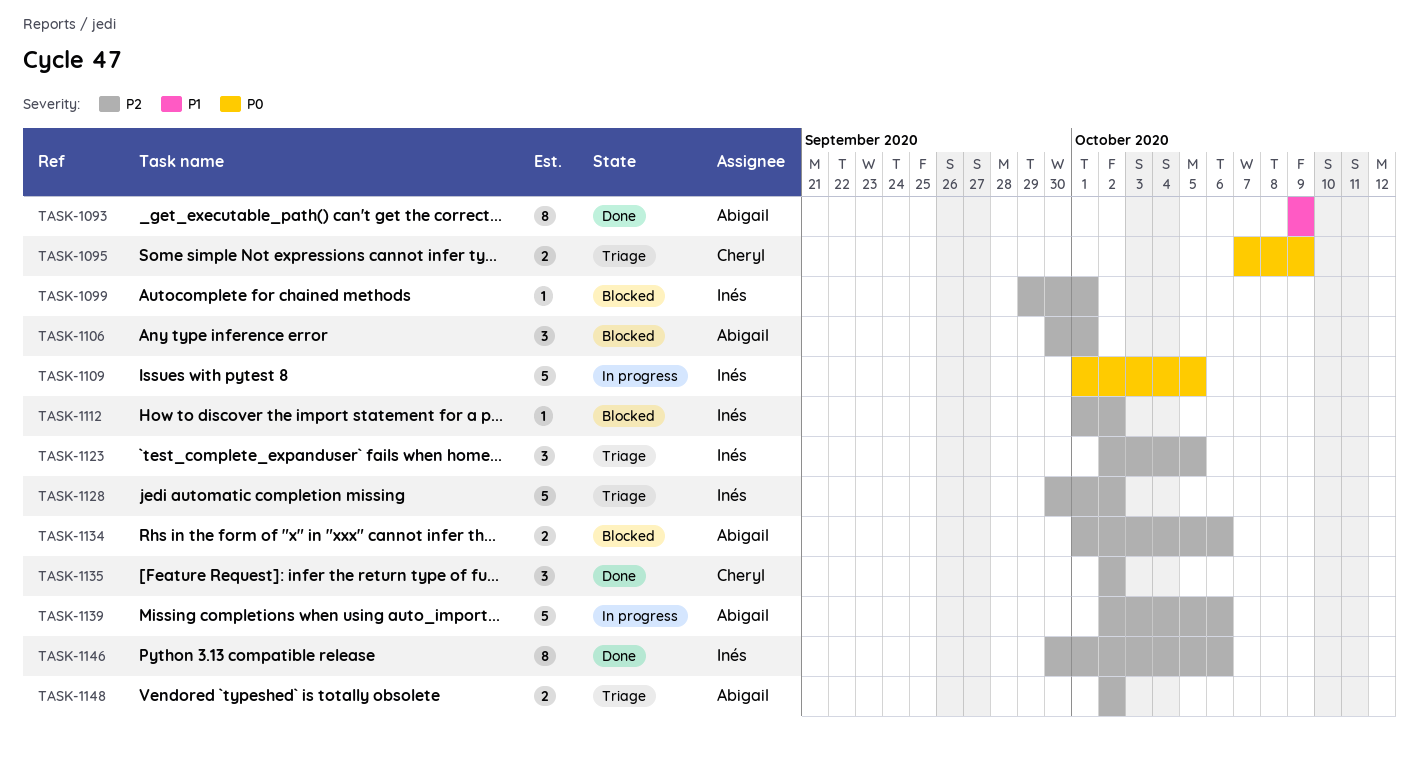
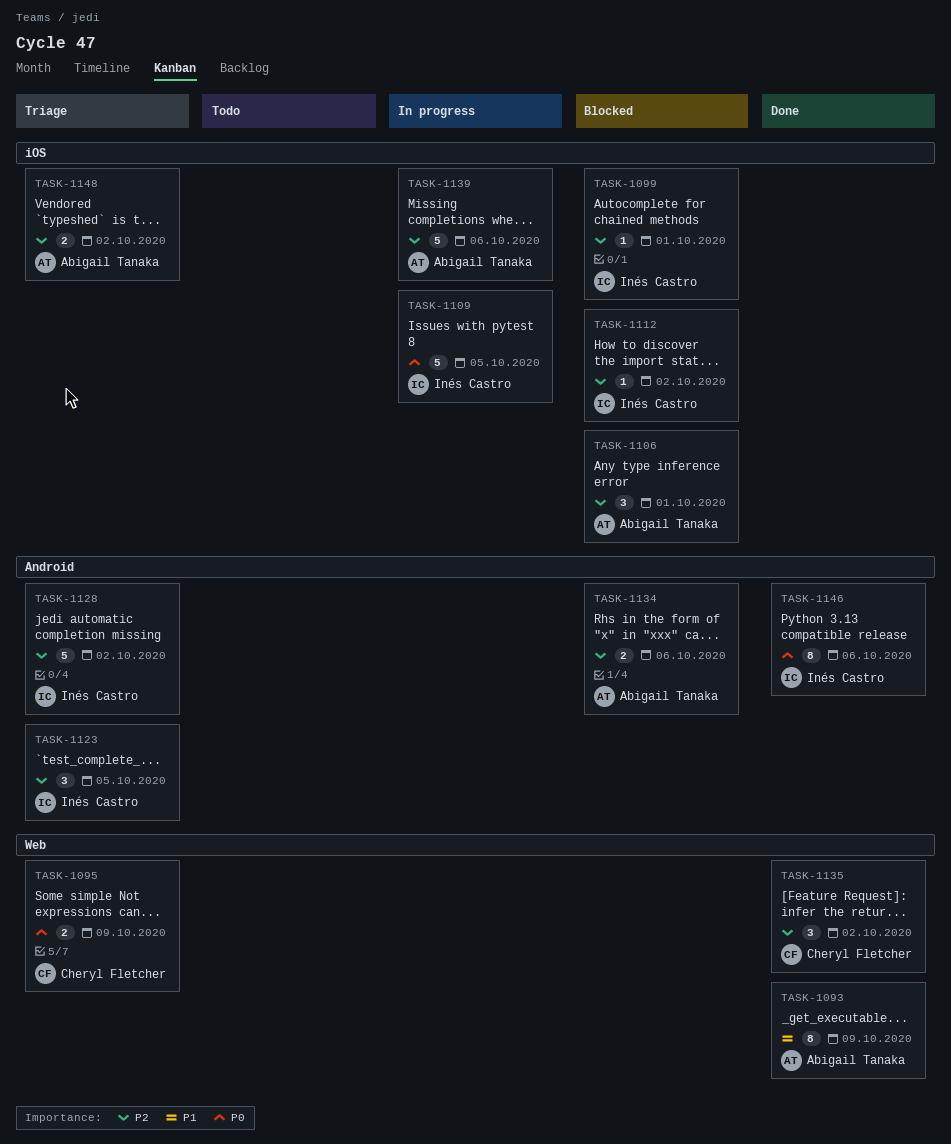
TASK-1146, priority: P2 -> P0

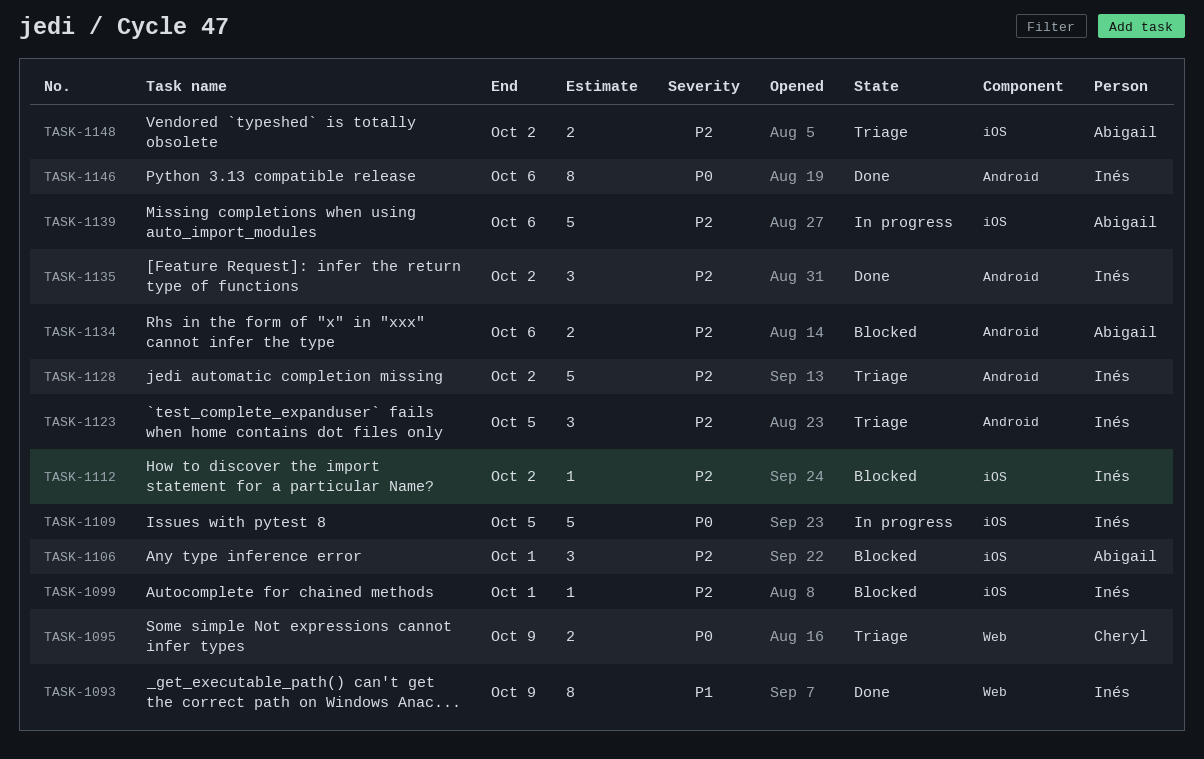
TASK-1093, owner: Abigail Tanaka -> Inés Castro
TASK-1135, owner: Cheryl Fletcher -> Inés Castro
TASK-1135, label: Web -> Android

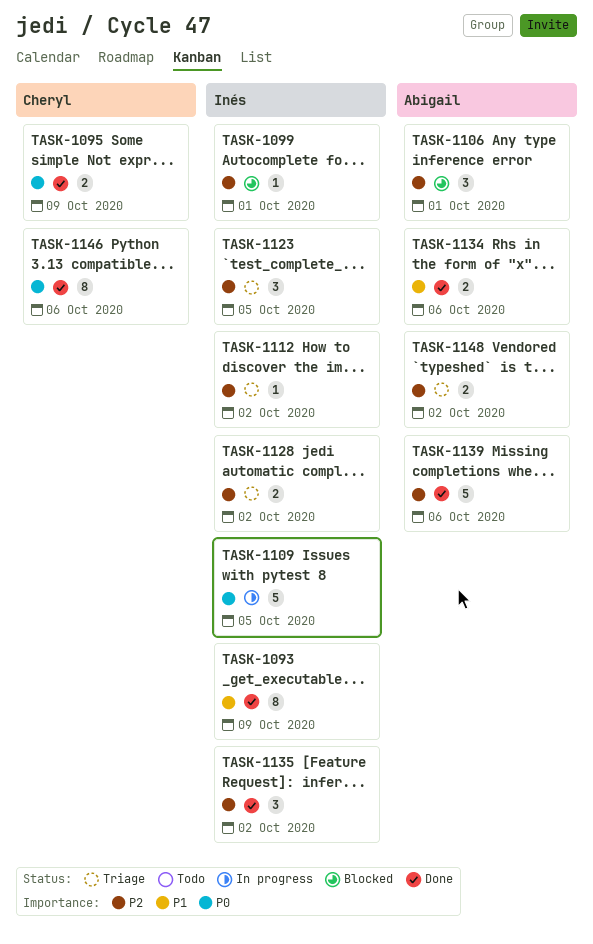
TASK-1095, status: Triage -> Done
TASK-1112, status: Blocked -> Triage
TASK-1128, estimate: 5 -> 2
TASK-1134, status: Blocked -> Done
TASK-1134, priority: P2 -> P1
TASK-1139, status: In progress -> Done
TASK-1146, owner: Inés -> Cheryl

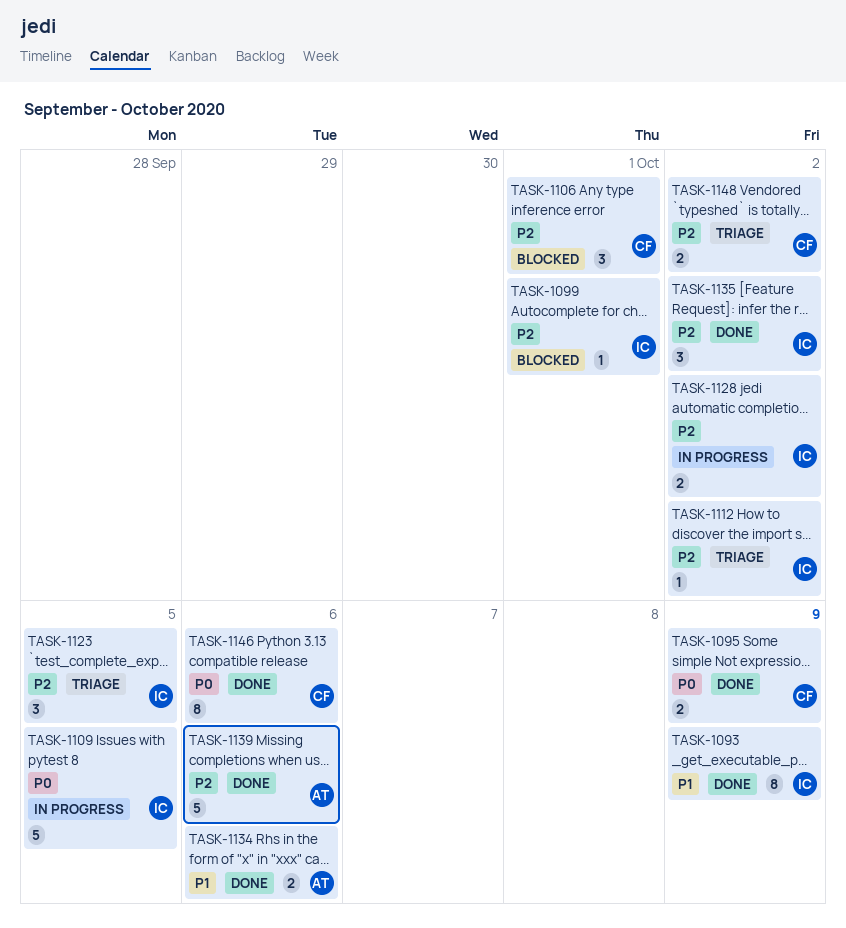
TASK-1106, owner: Abigail -> Cheryl
TASK-1128, status: Triage -> In progress
TASK-1148, owner: Abigail -> Cheryl

